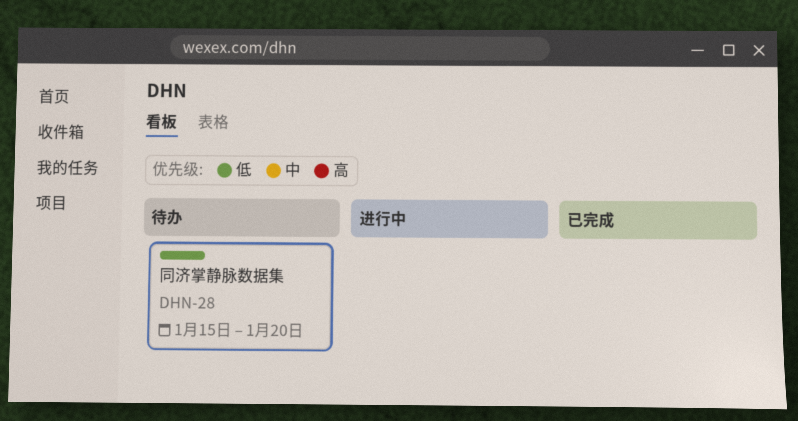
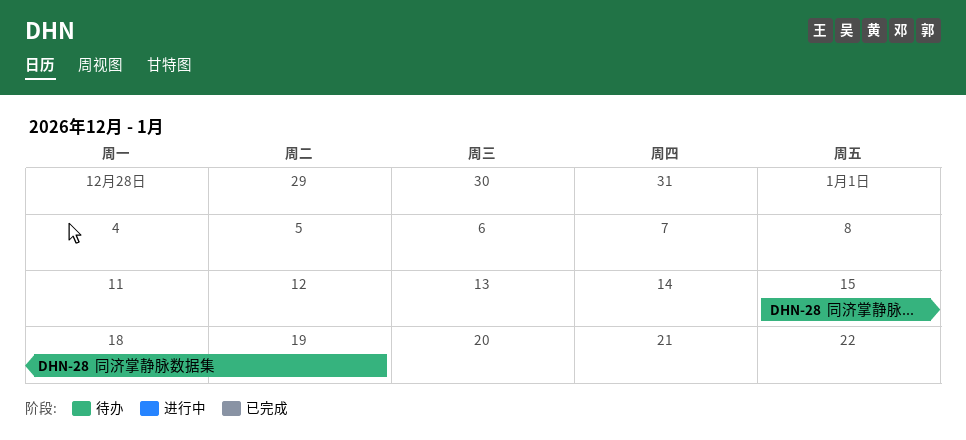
DHN-28, due: Jan 20 -> Jan 19

